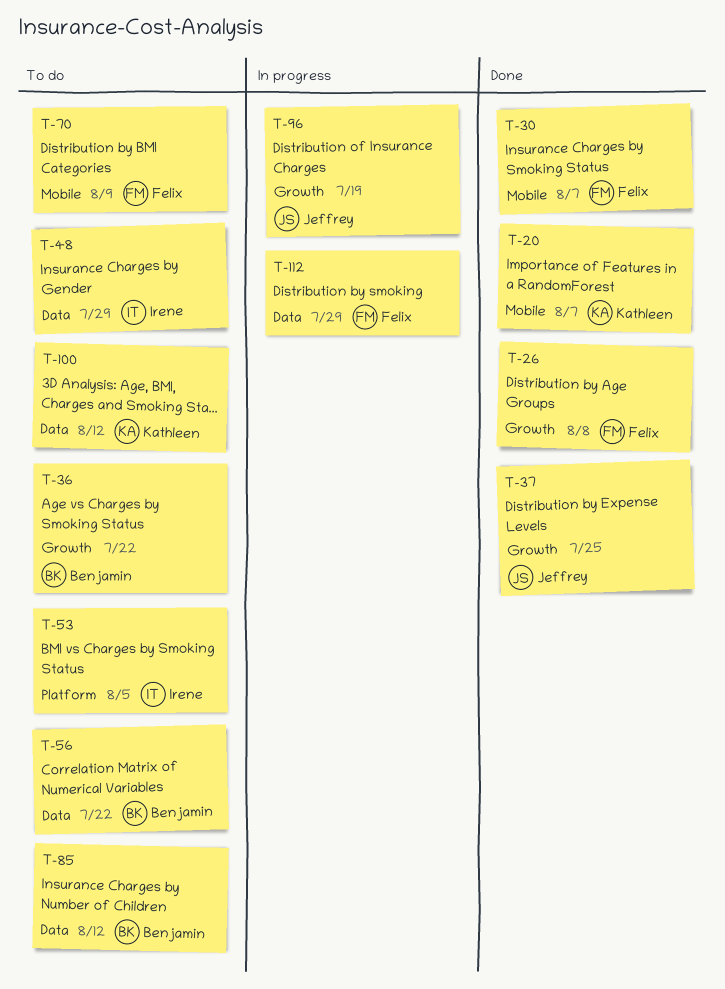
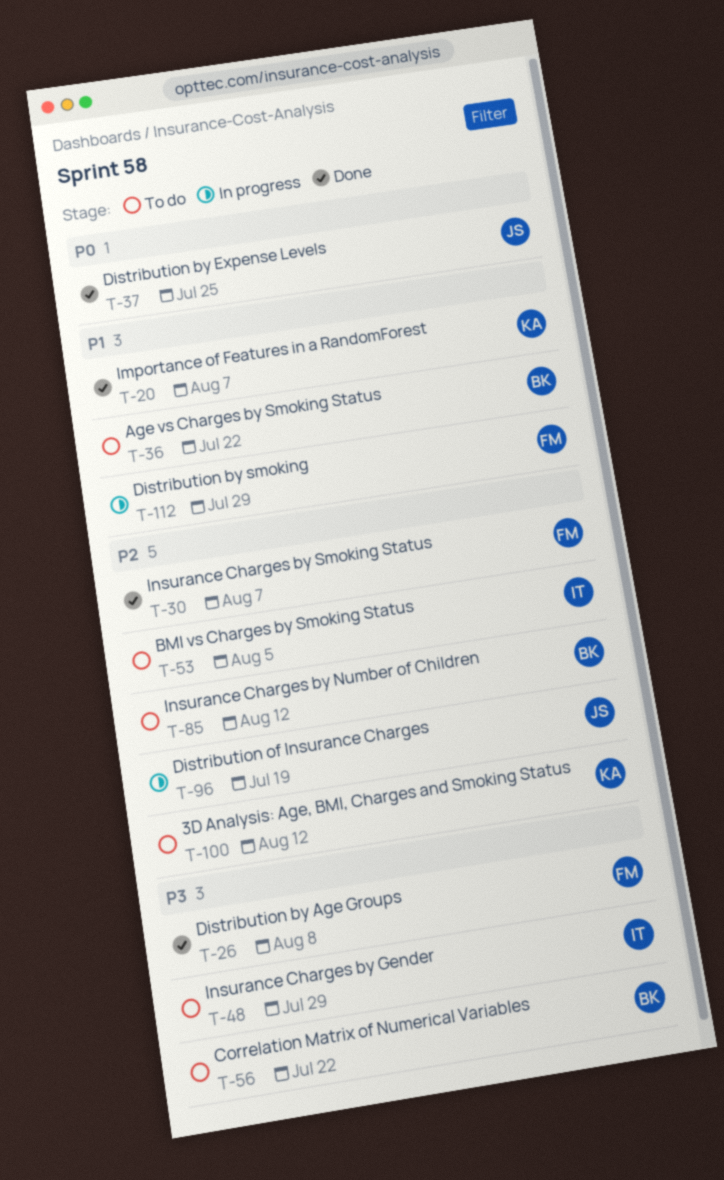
T-70: present -> none

